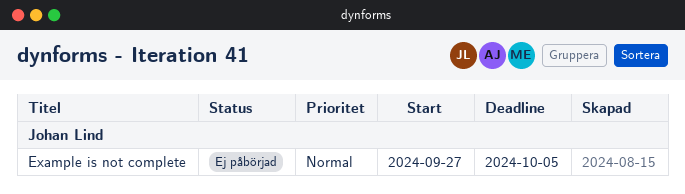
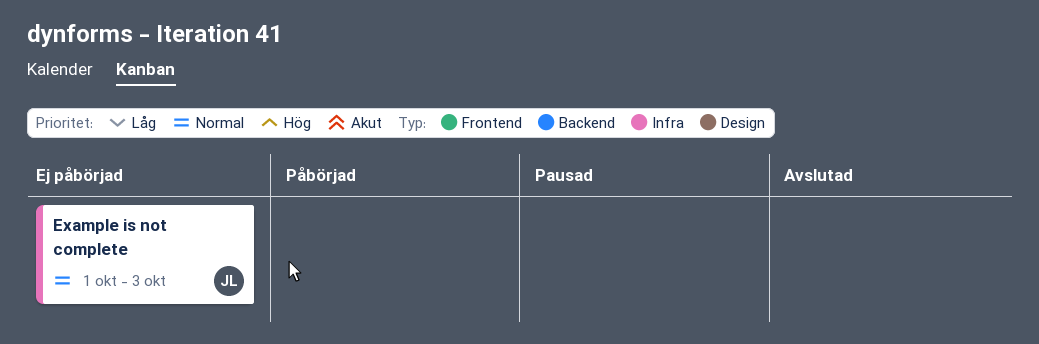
Example is not complete, start: Sep 27 -> Oct 1
Example is not complete, due: Oct 5 -> Oct 3

